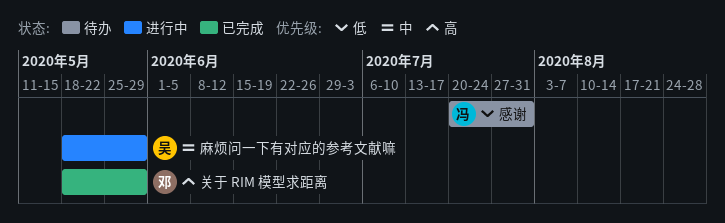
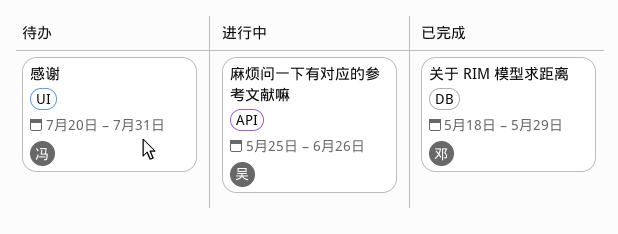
麻烦问一下有对应的参考文献嘛, start: May 18 -> May 25
麻烦问一下有对应的参考文献嘛, due: May 29 -> Jun 26

